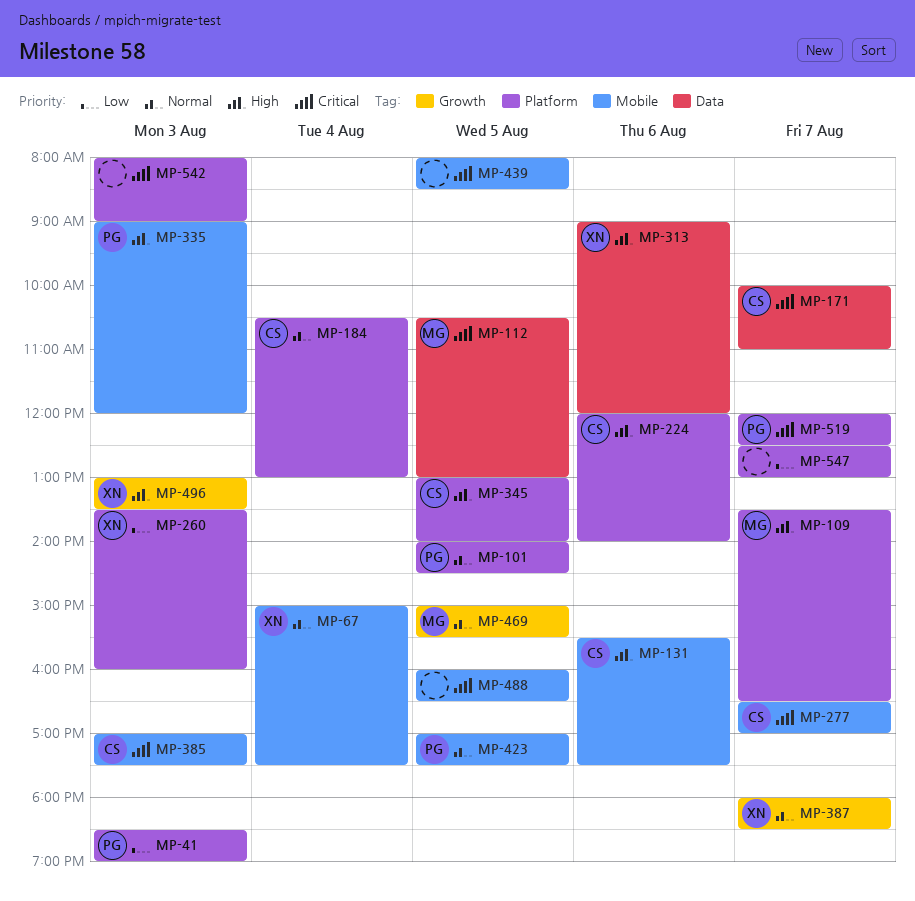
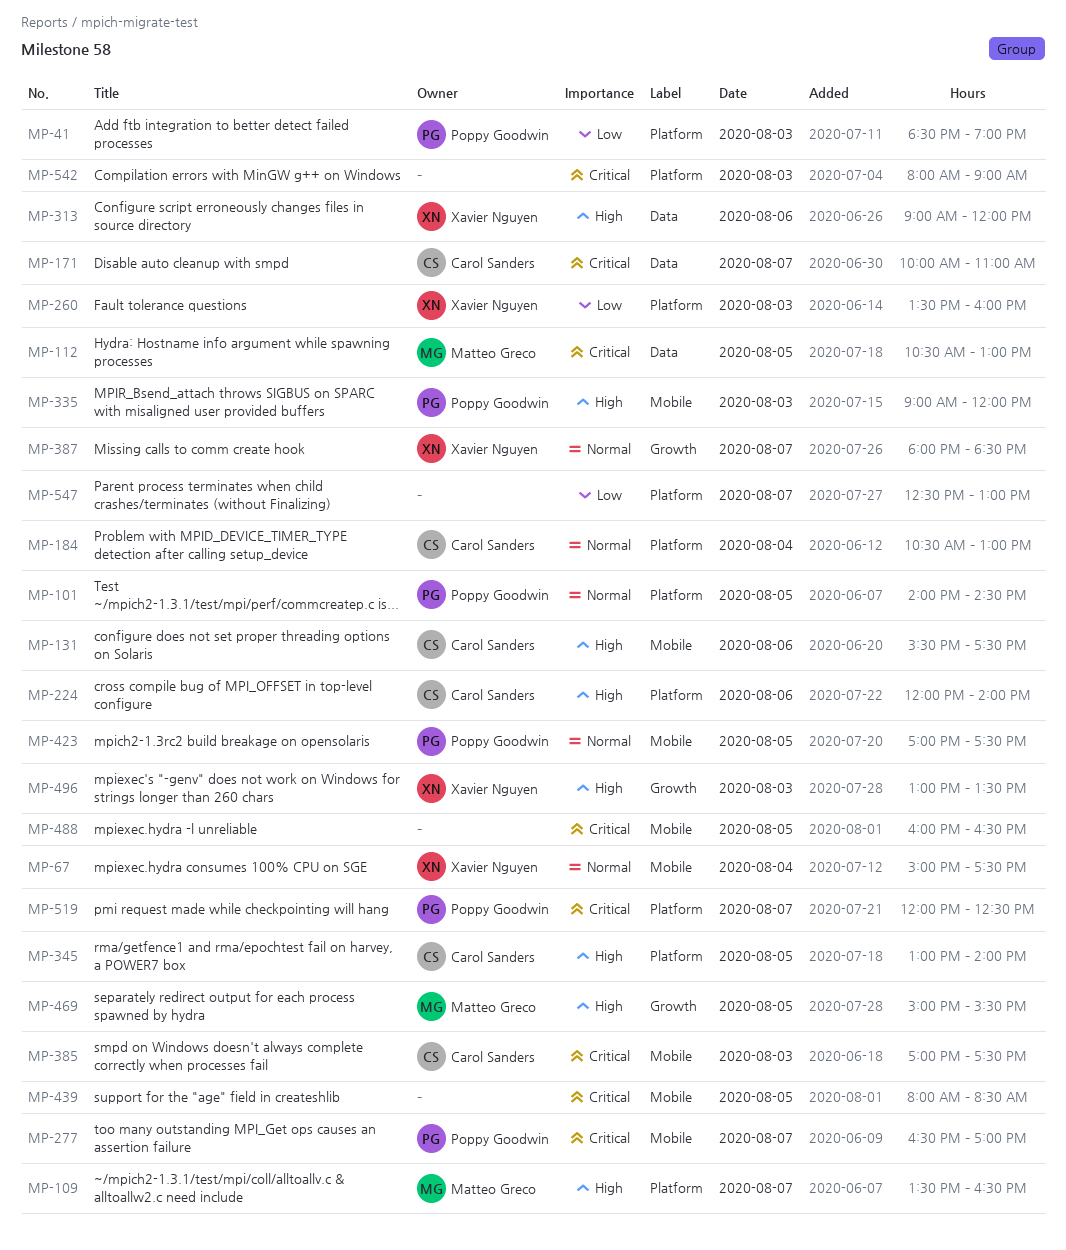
MP-277, owner: Carol Sanders -> Poppy Goodwin
MP-469, priority: Normal -> High

